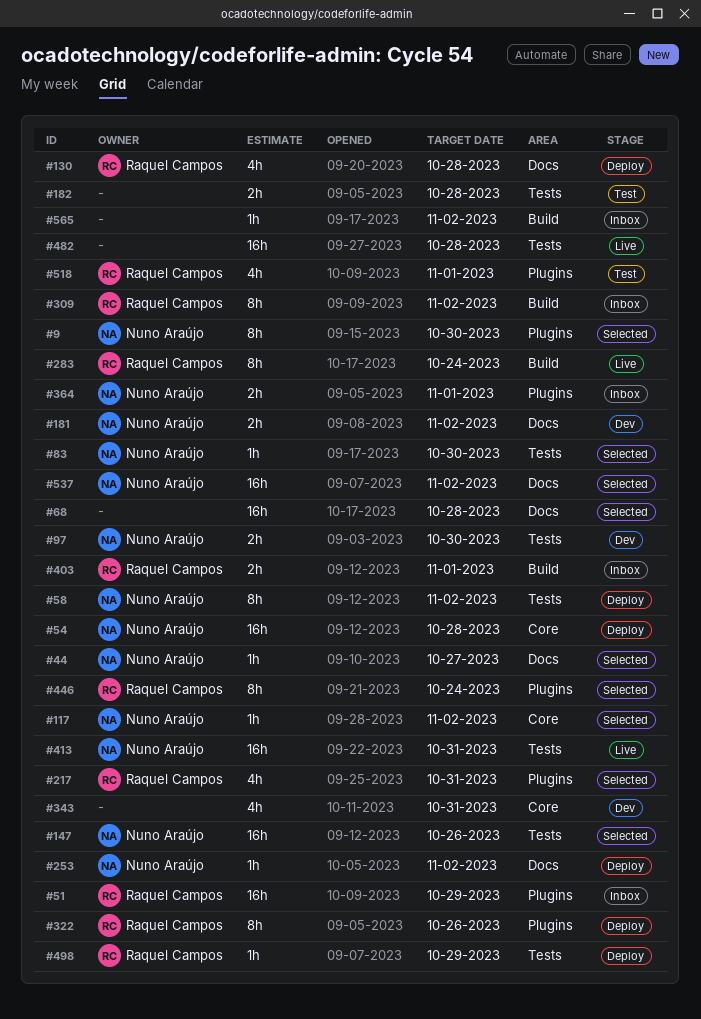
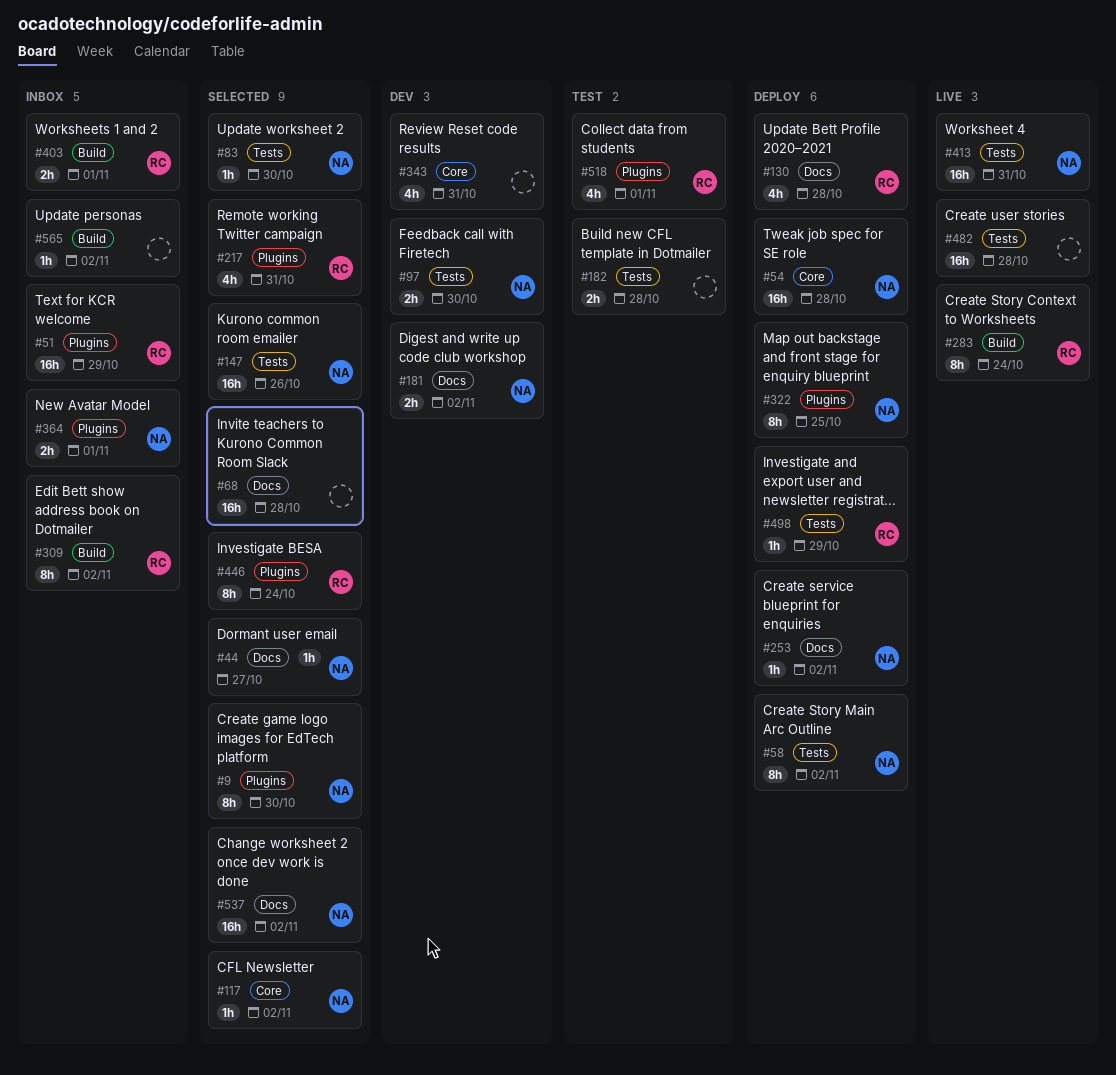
#322, owner: Raquel Campos -> Nuno Araújo
#322, due: Oct 26 -> Oct 25

